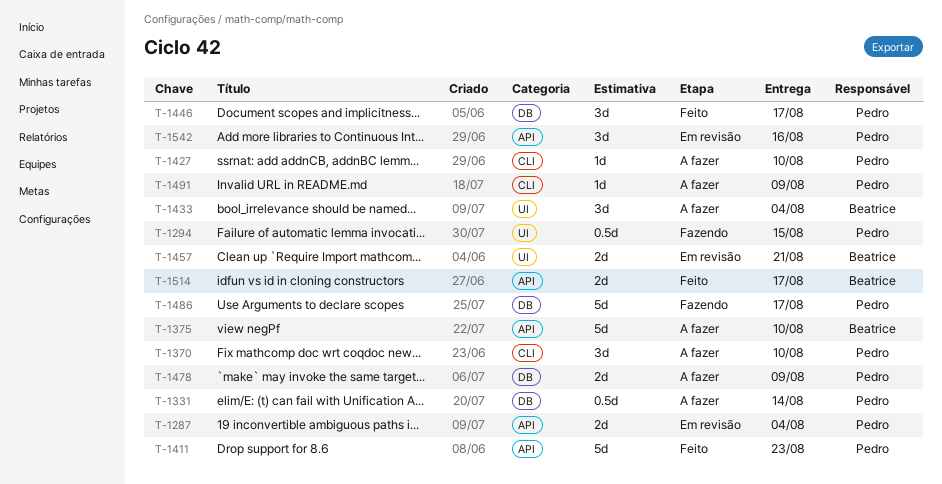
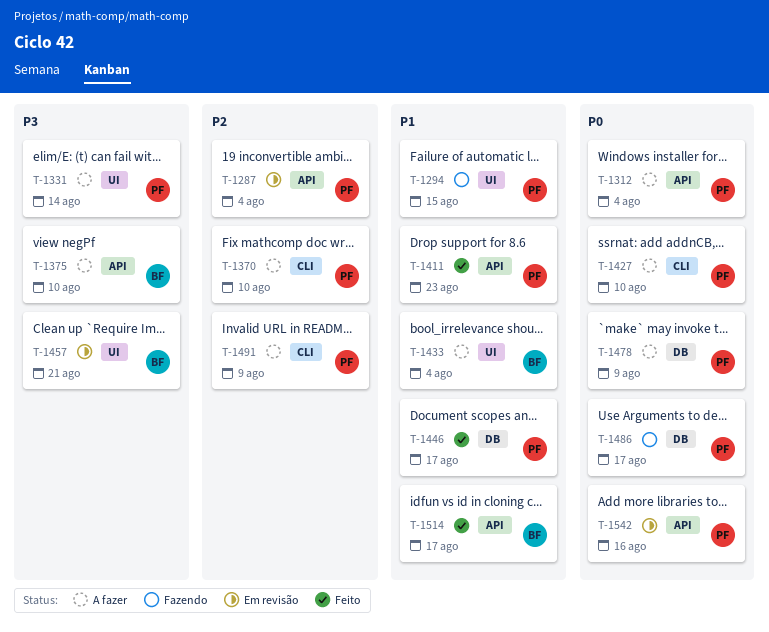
T-1312: none -> present
T-1331, label: DB -> UI

